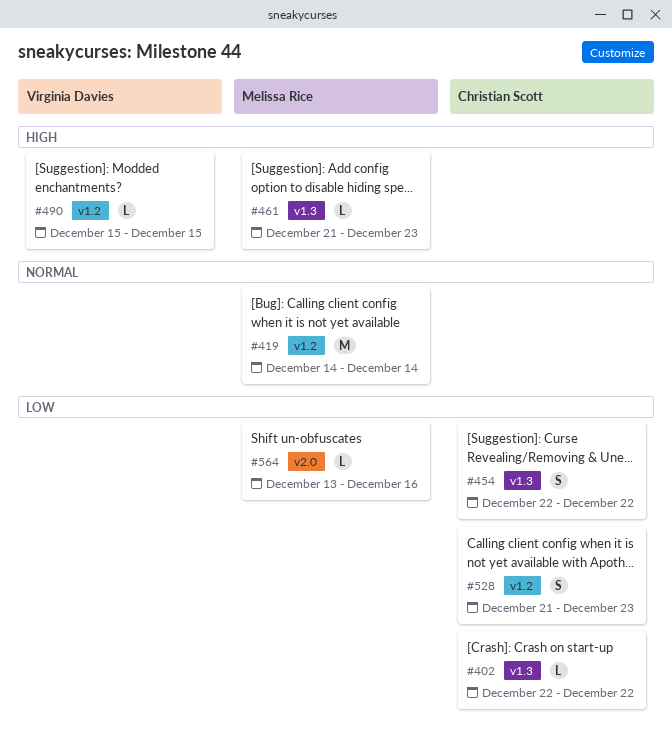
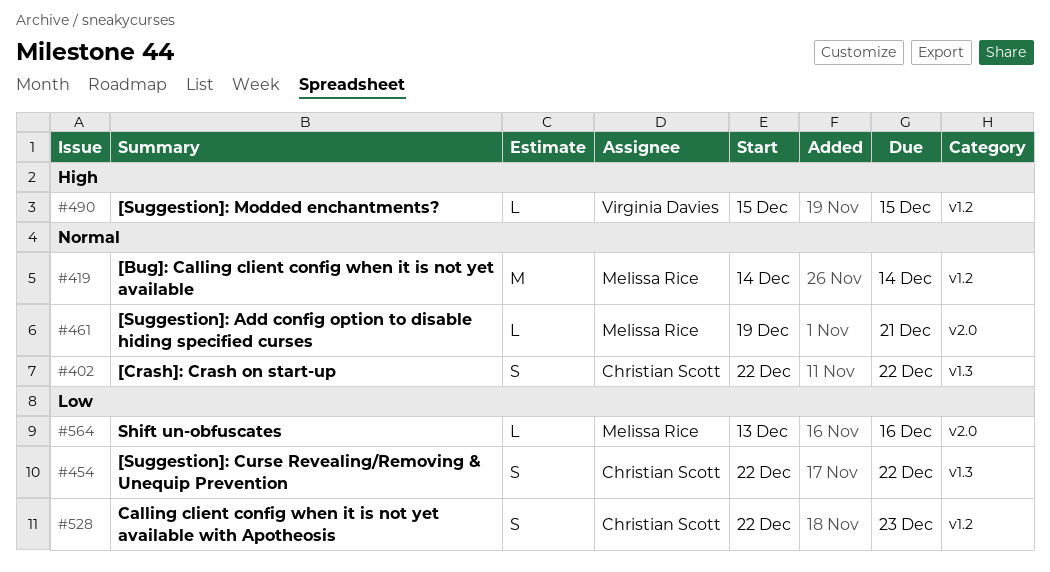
#402, priority: Low -> Normal
#402, estimate: L -> S
#461, priority: High -> Normal
#461, label: v1.3 -> v2.0
#461, start: Dec 21 -> Dec 19
#461, due: Dec 23 -> Dec 21
#528, start: Dec 21 -> Dec 22

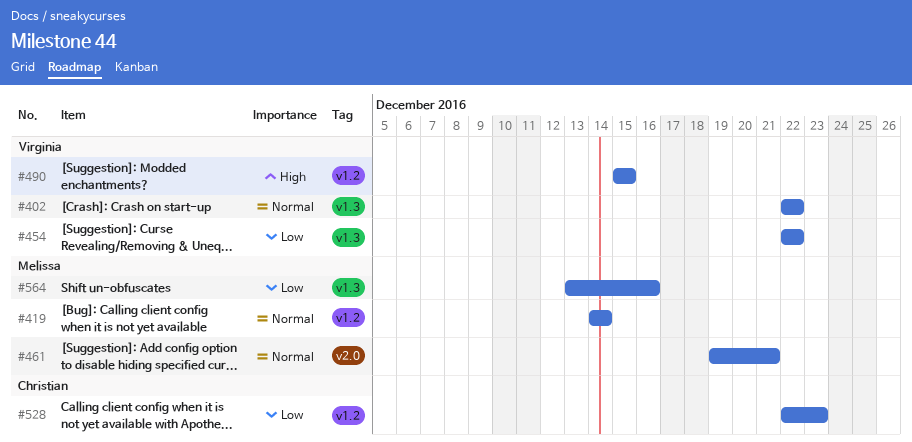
#402, owner: Christian Scott -> Virginia Davies
#454, owner: Christian Scott -> Virginia Davies
#564, label: v2.0 -> v1.3

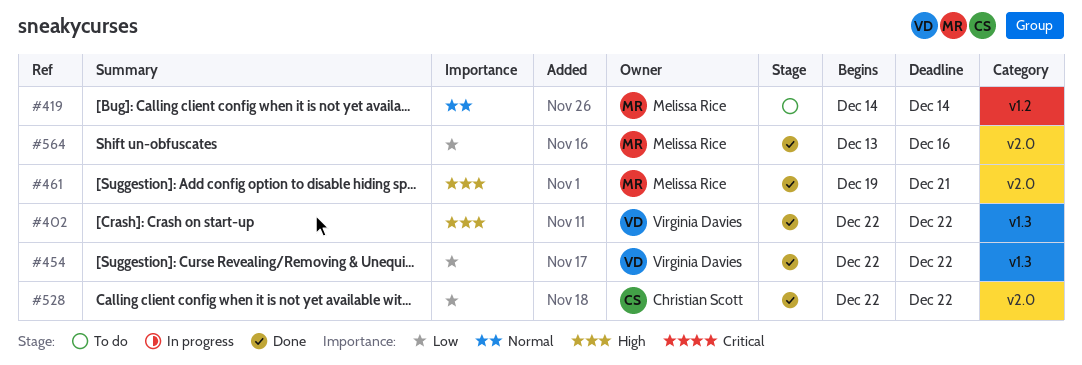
#402, priority: Normal -> High
#461, priority: Normal -> High
#490: present -> none
#528, label: v1.2 -> v2.0
#528, due: Dec 23 -> Dec 22
#564, label: v1.3 -> v2.0

